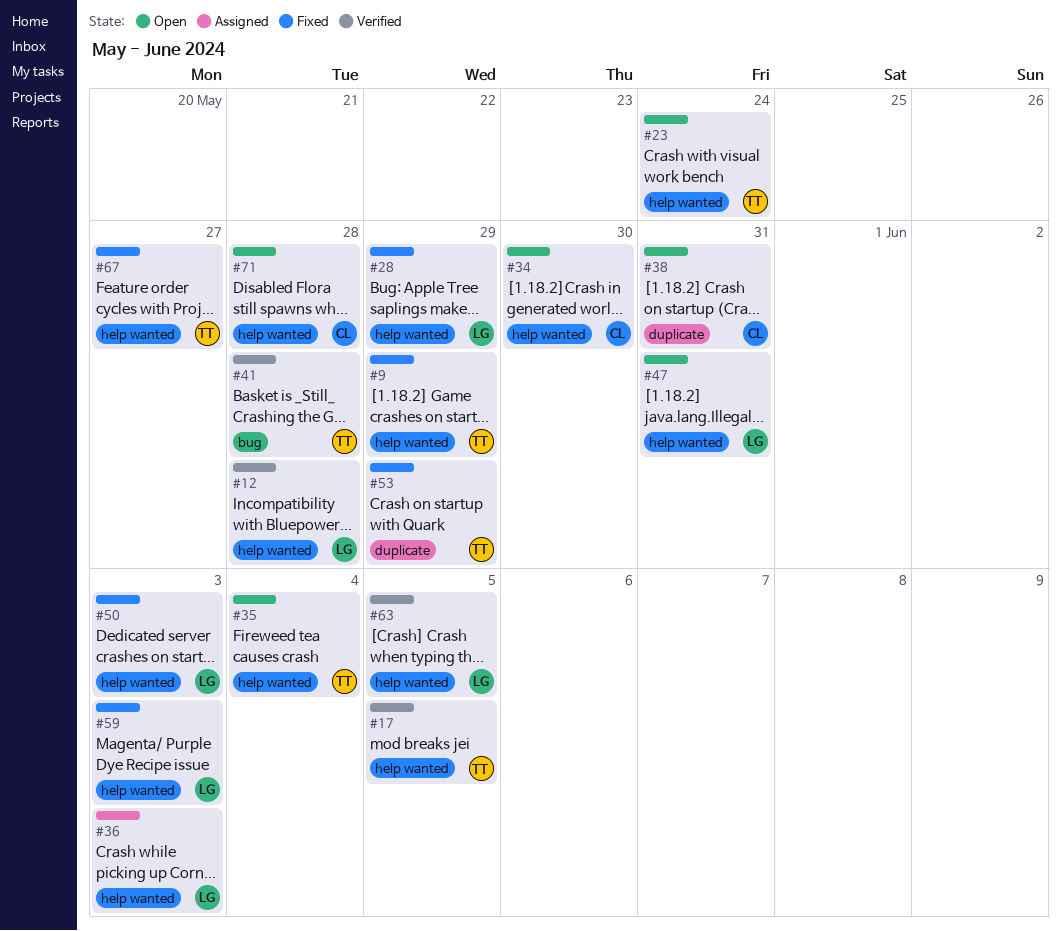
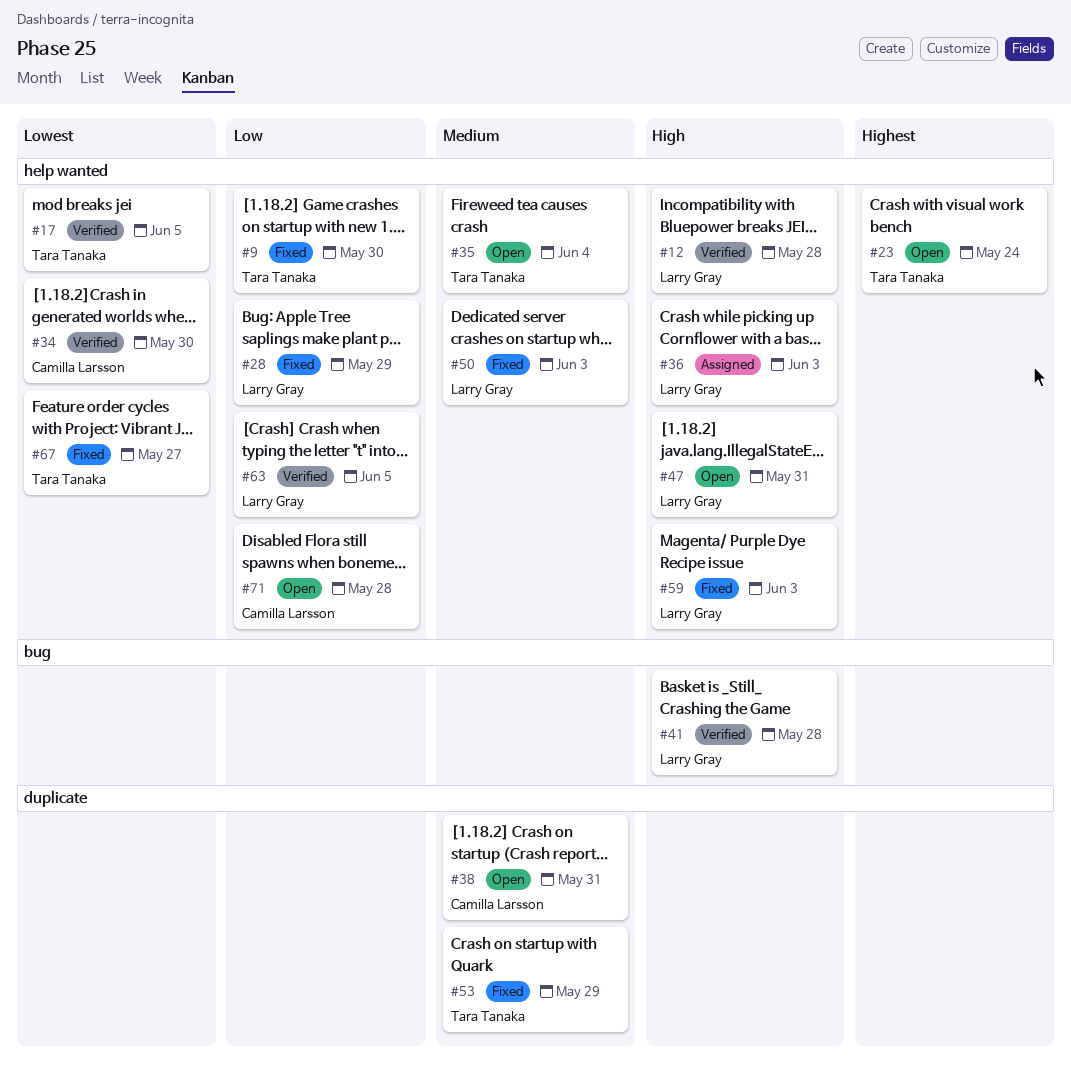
#9, due: May 29 -> May 30
#34, status: Open -> Verified
#41, owner: Tara Tanaka -> Larry Gray

